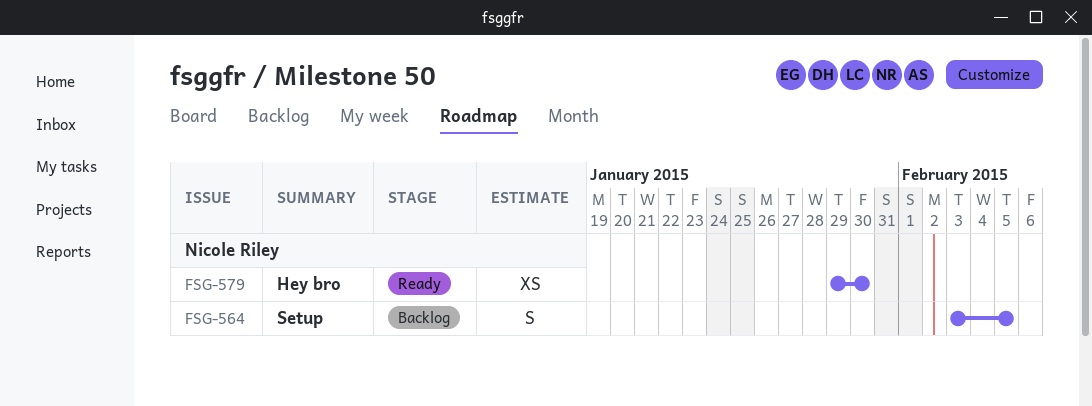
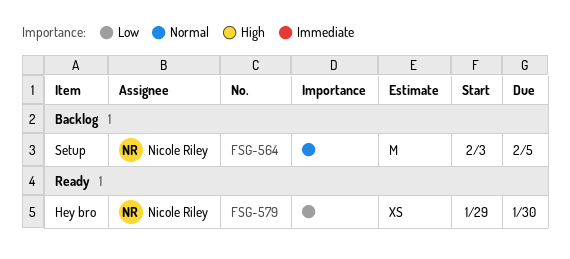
FSG-564, estimate: S -> M

